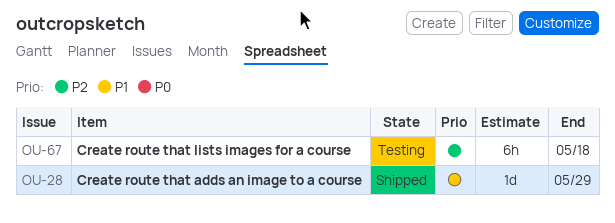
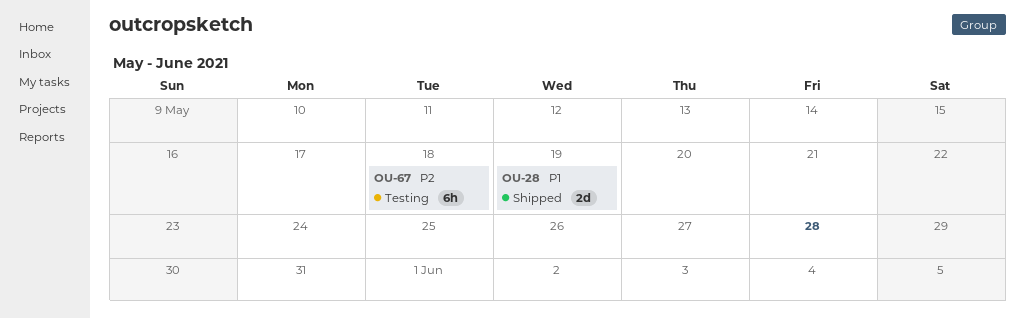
OU-28, estimate: 1d -> 2d
OU-28, due: May 29 -> May 19

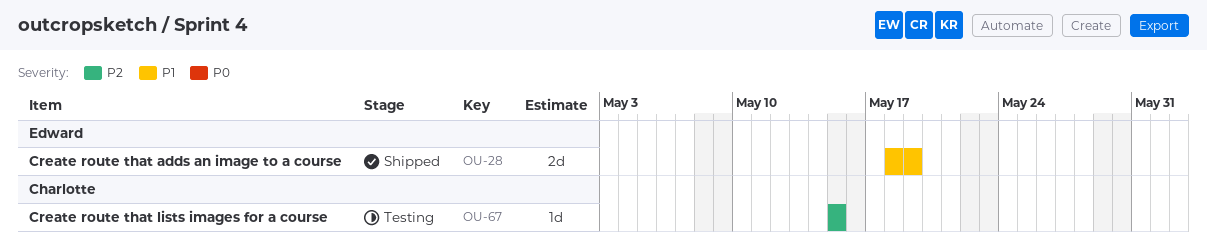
OU-67, estimate: 6h -> 1d
OU-67, due: May 18 -> May 15

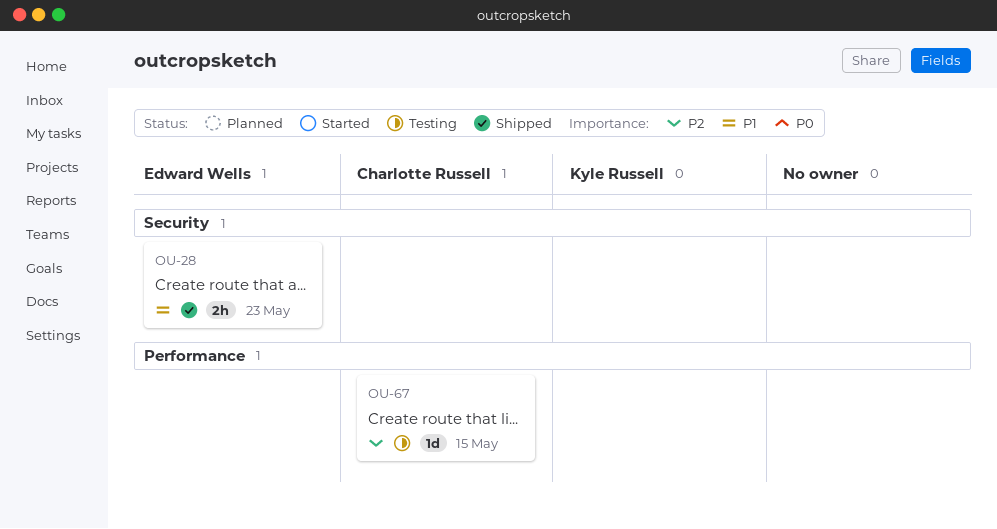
OU-28, estimate: 2d -> 2h
OU-28, due: May 19 -> May 23

